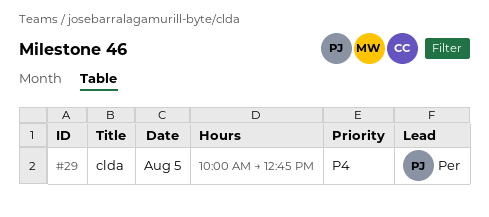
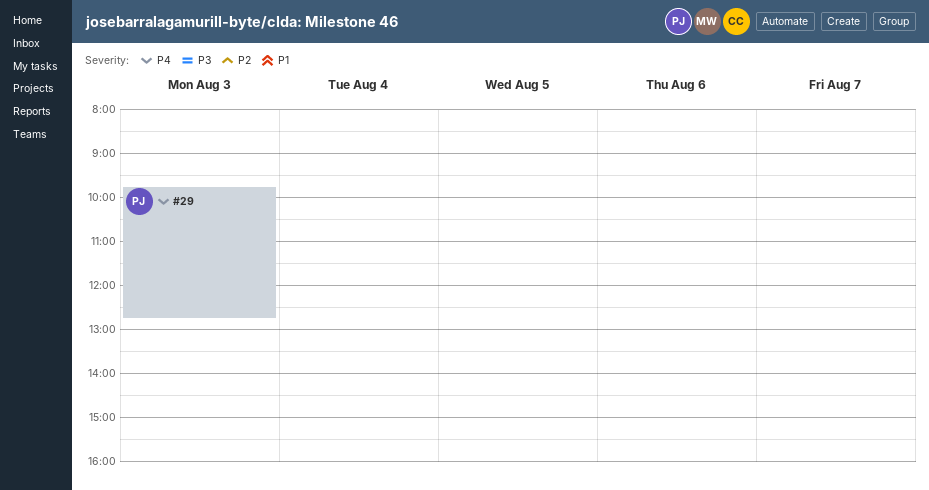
#29, day: Aug 5 -> Aug 3
#29, begins: 10:00 -> 09:45

